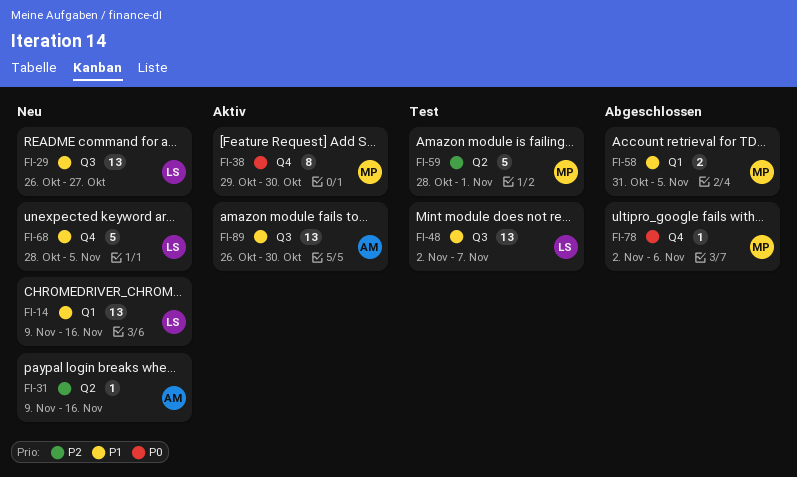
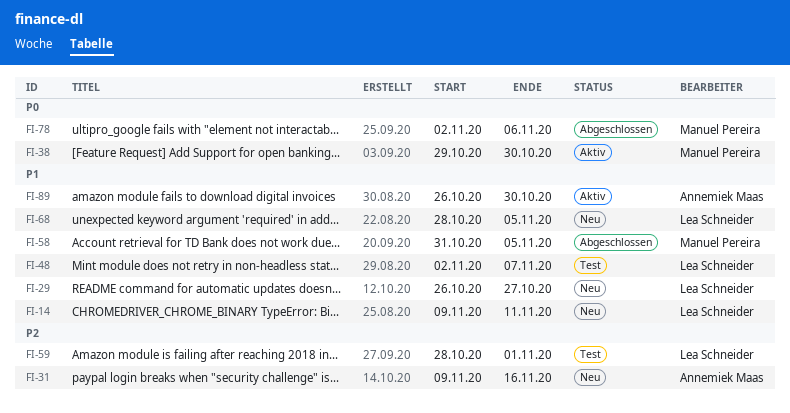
FI-14, due: Nov 16 -> Nov 11
FI-59, owner: Manuel Pereira -> Lea Schneider

